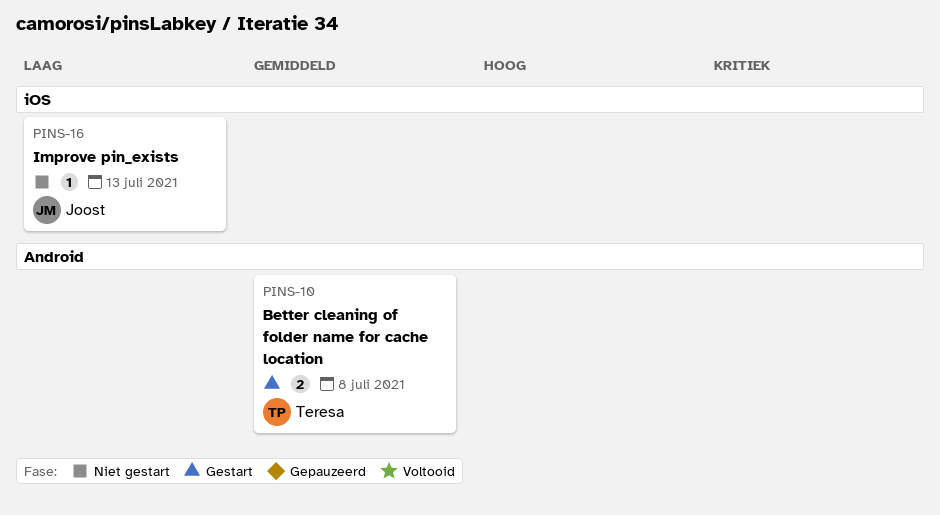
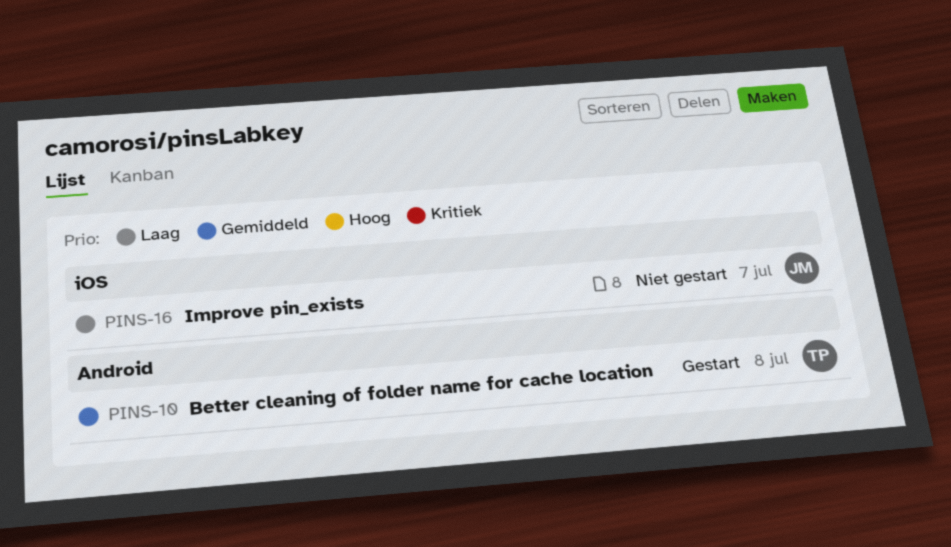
PINS-16, due: Jul 13 -> Jul 7

